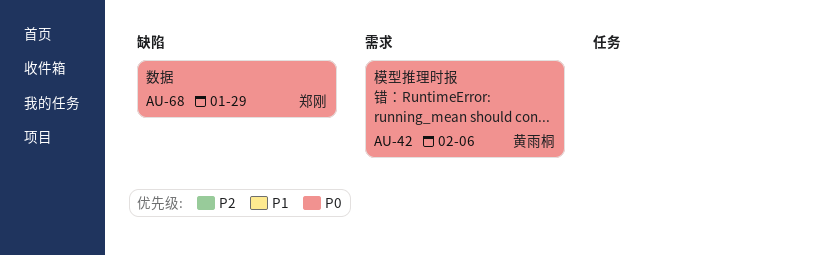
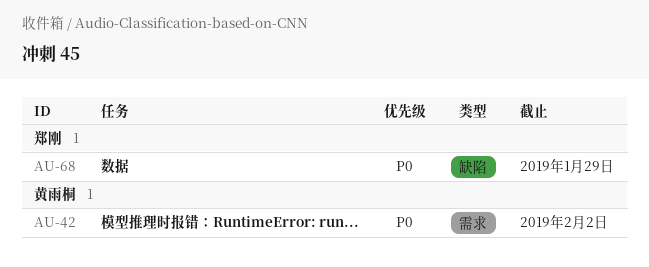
AU-42, due: Feb 6 -> Feb 2

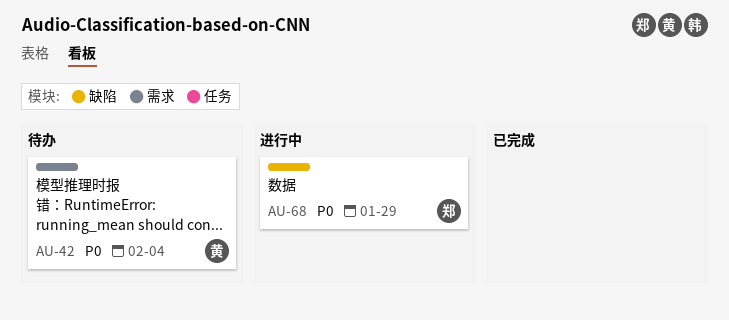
AU-42, due: Feb 2 -> Feb 4

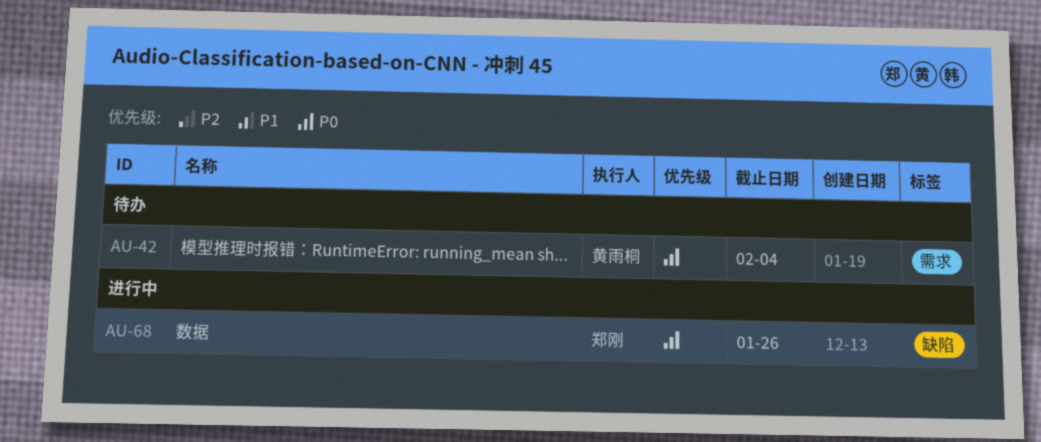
AU-68, due: Jan 29 -> Jan 26

